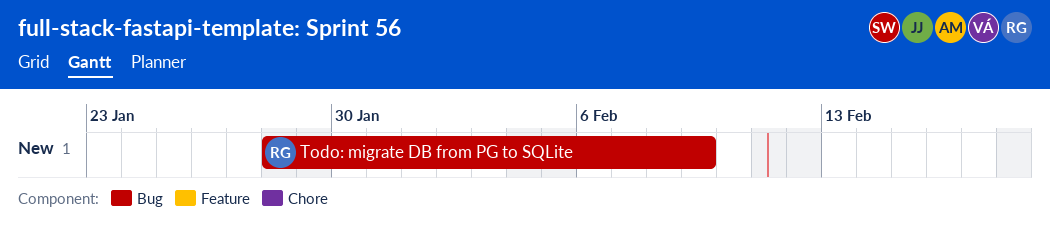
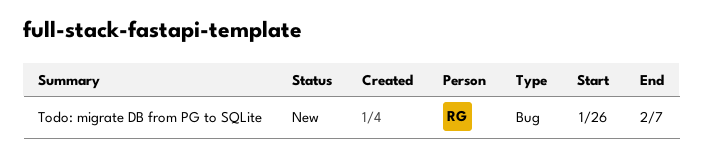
Todo: migrate DB from PG to SQLite, start: Jan 28 -> Jan 26
Todo: migrate DB from PG to SQLite, due: Feb 9 -> Feb 7

